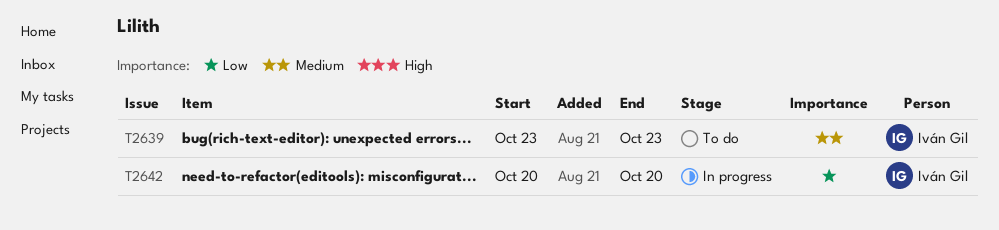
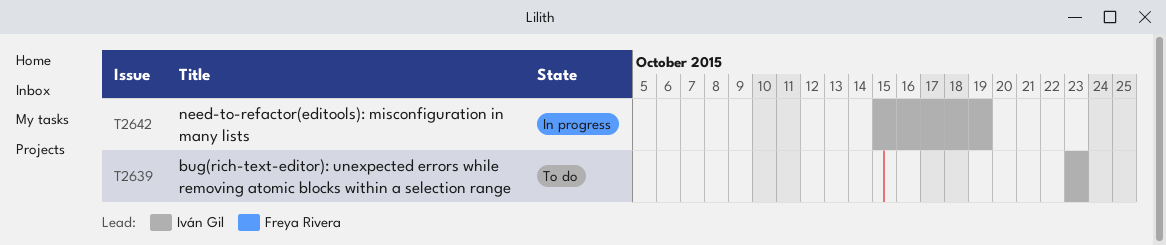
T2642, start: Oct 20 -> Oct 15
T2642, due: Oct 20 -> Oct 19

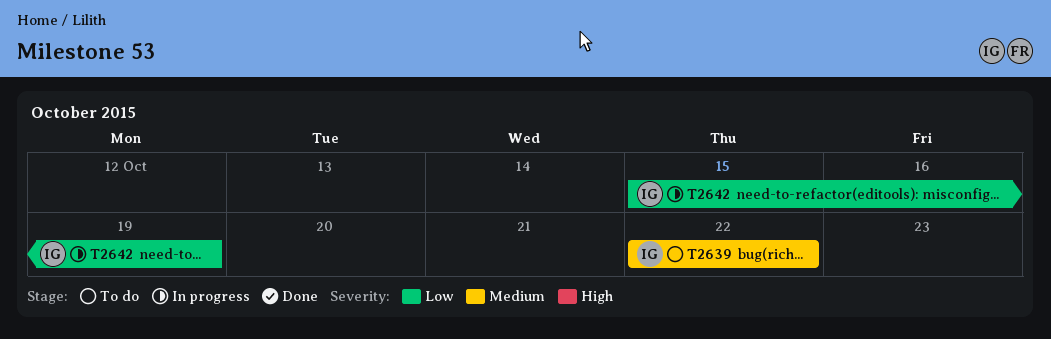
T2639, start: Oct 23 -> Oct 22
T2639, due: Oct 23 -> Oct 22

